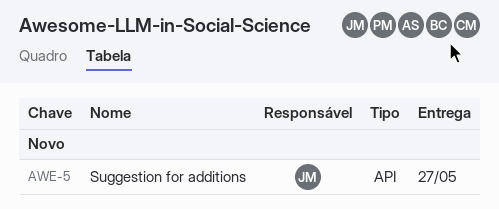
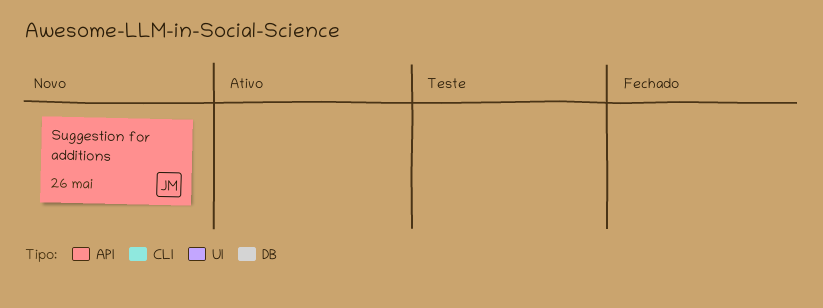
Suggestion for additions, due: May 27 -> May 26

